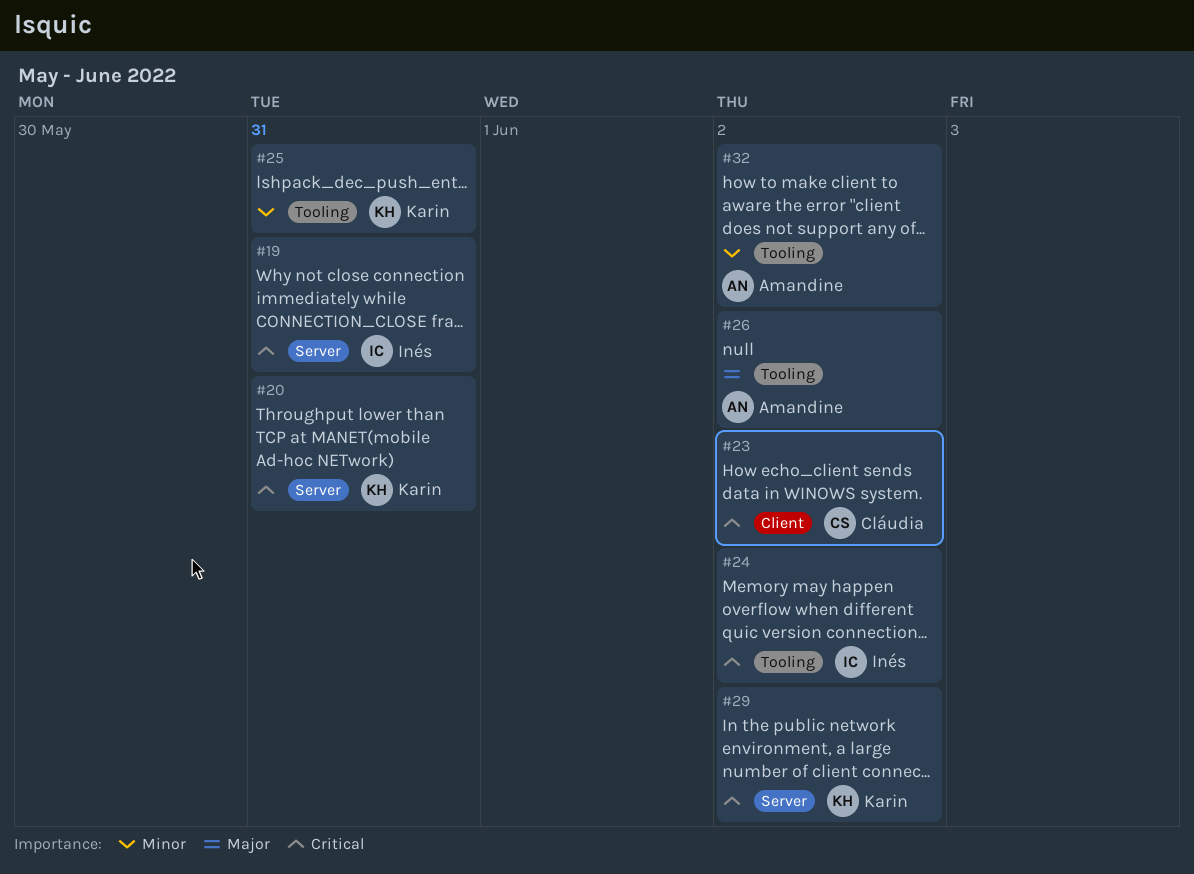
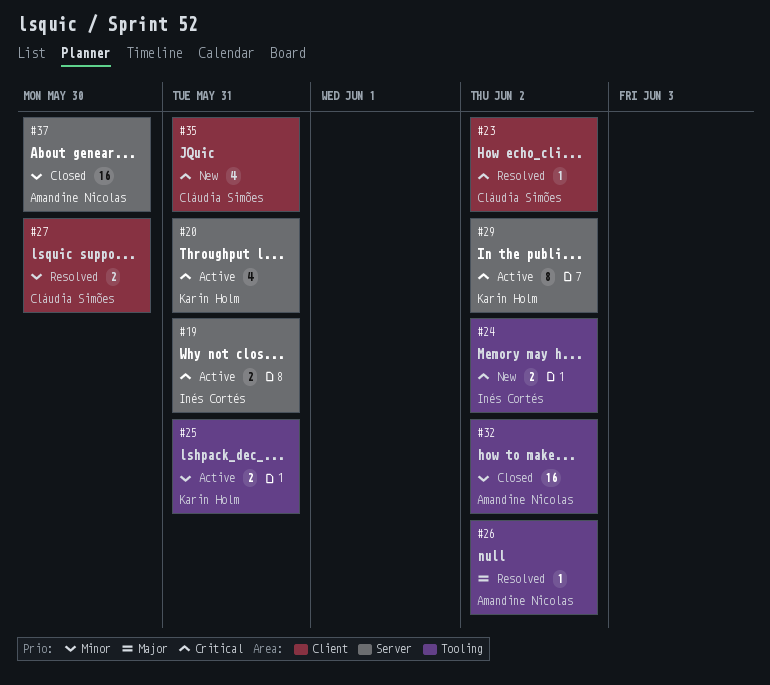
#27: none -> present
#35: none -> present
#37: none -> present

